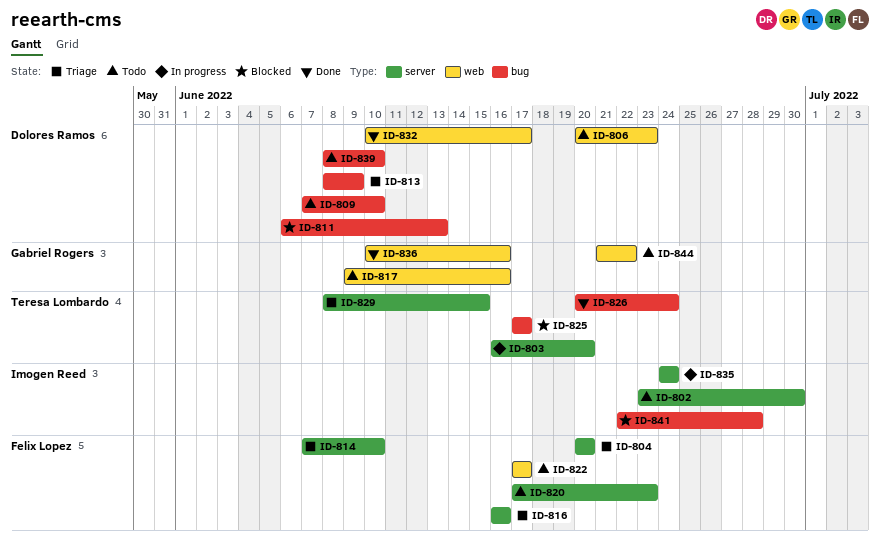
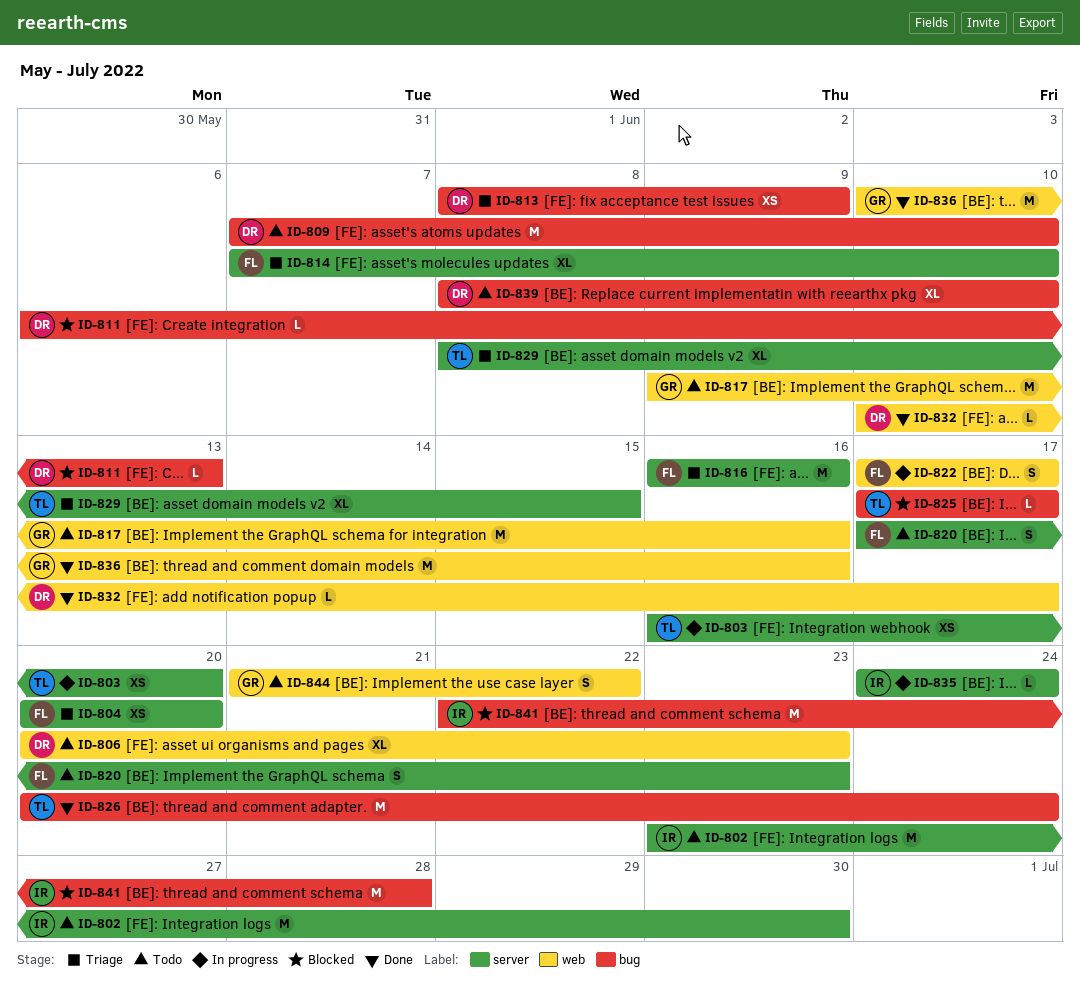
ID-822, status: Todo -> In progress

